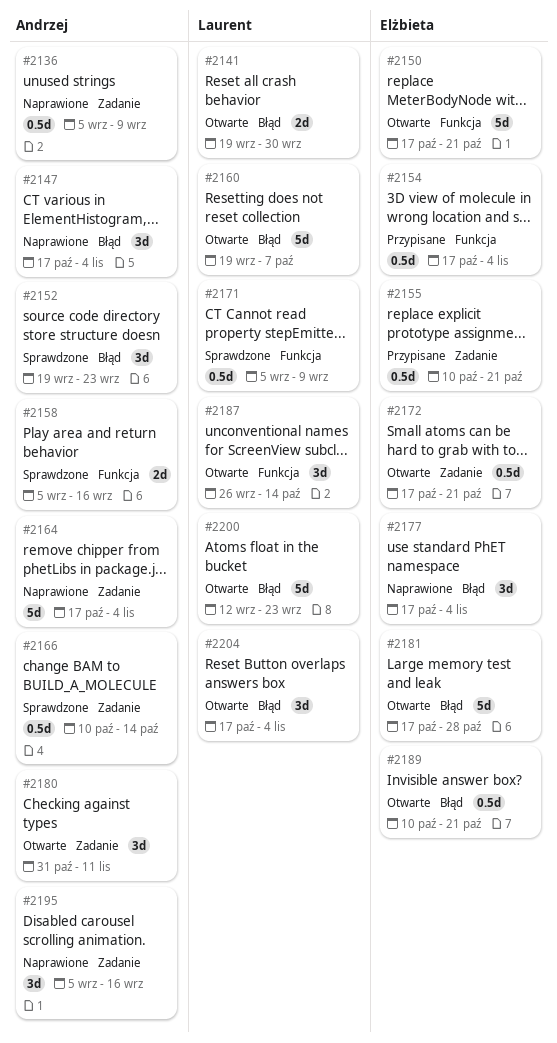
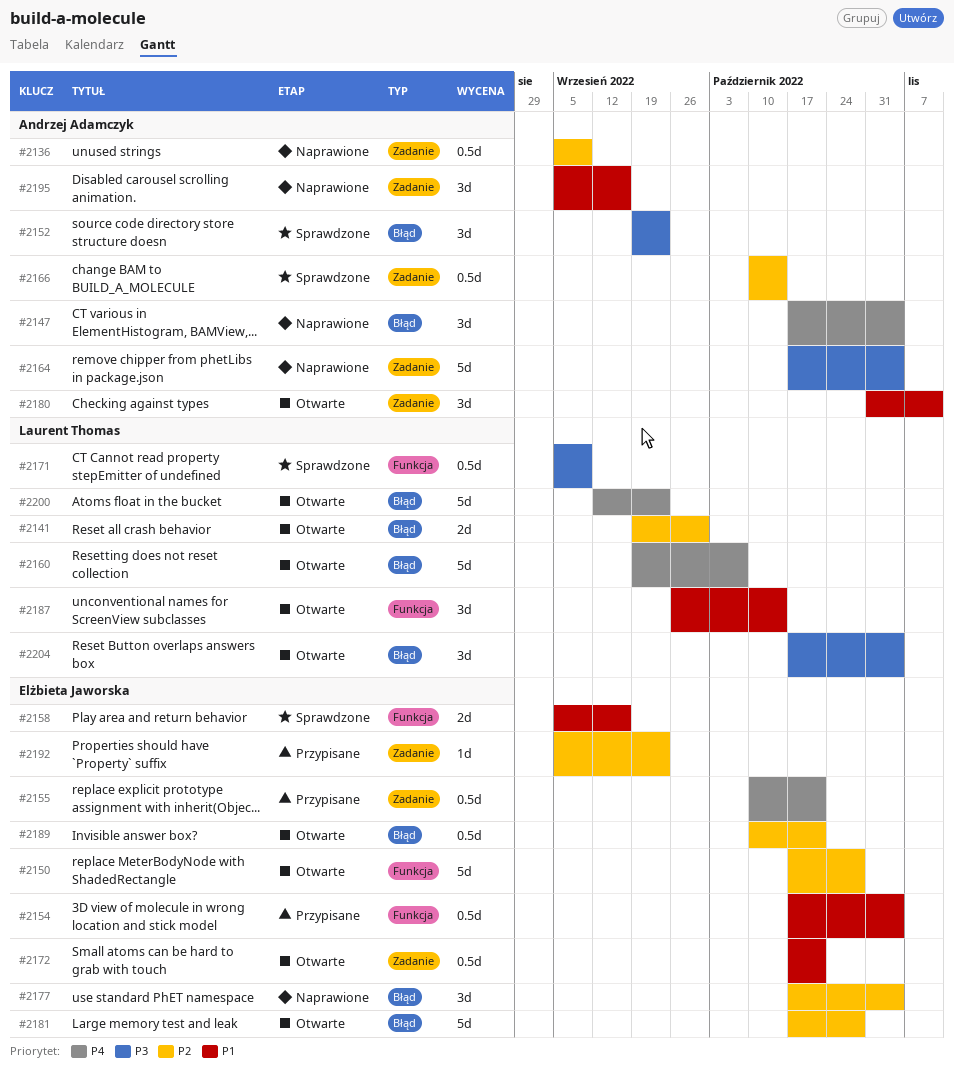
#2150, due: Oct 21 -> Oct 28
#2158, owner: Andrzej Adamczyk -> Elżbieta Jaworska
#2192: none -> present

